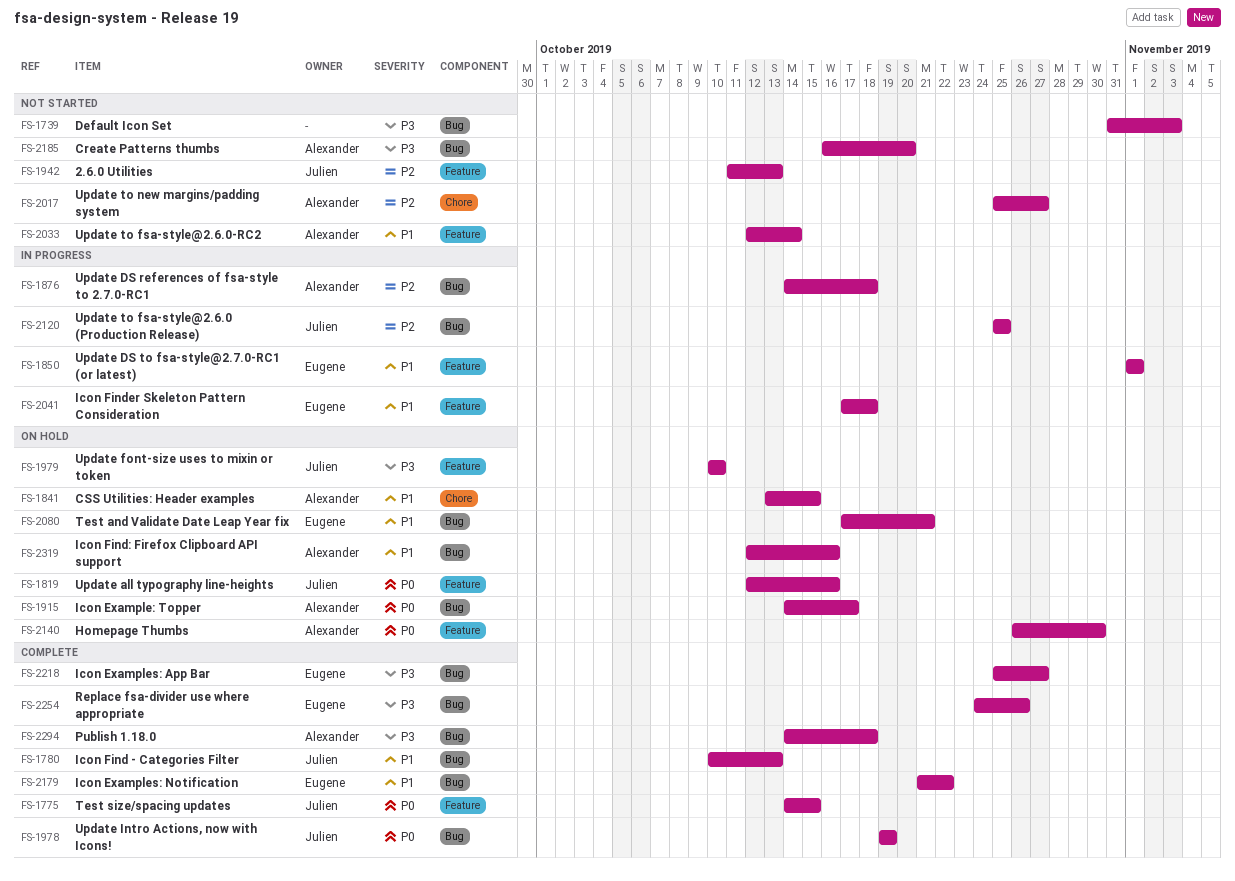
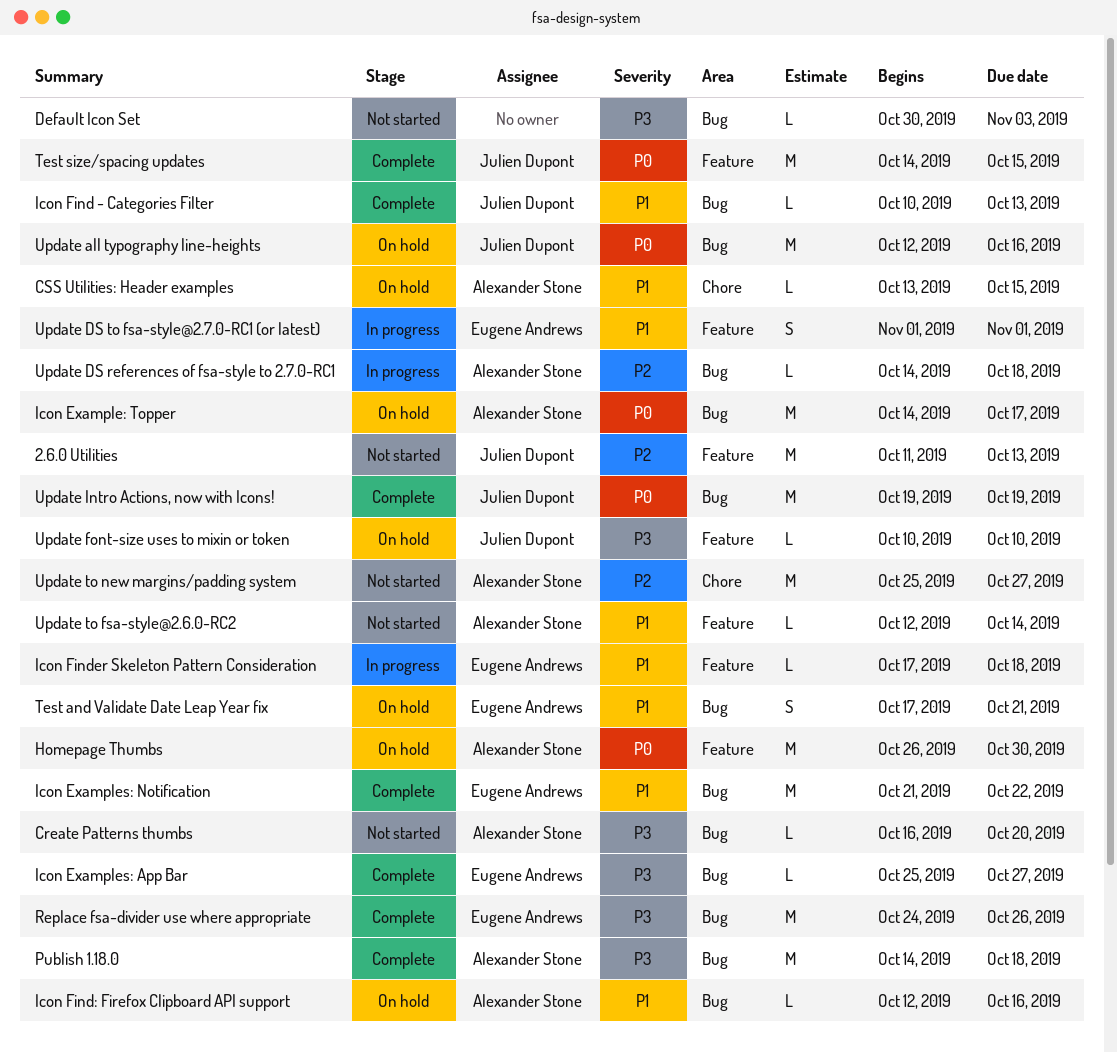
Default Icon Set, start: Oct 31 -> Oct 30
Update all typography line-heights, label: Feature -> Bug
Update to fsa-style@2.6.0 (Production Release): present -> none

